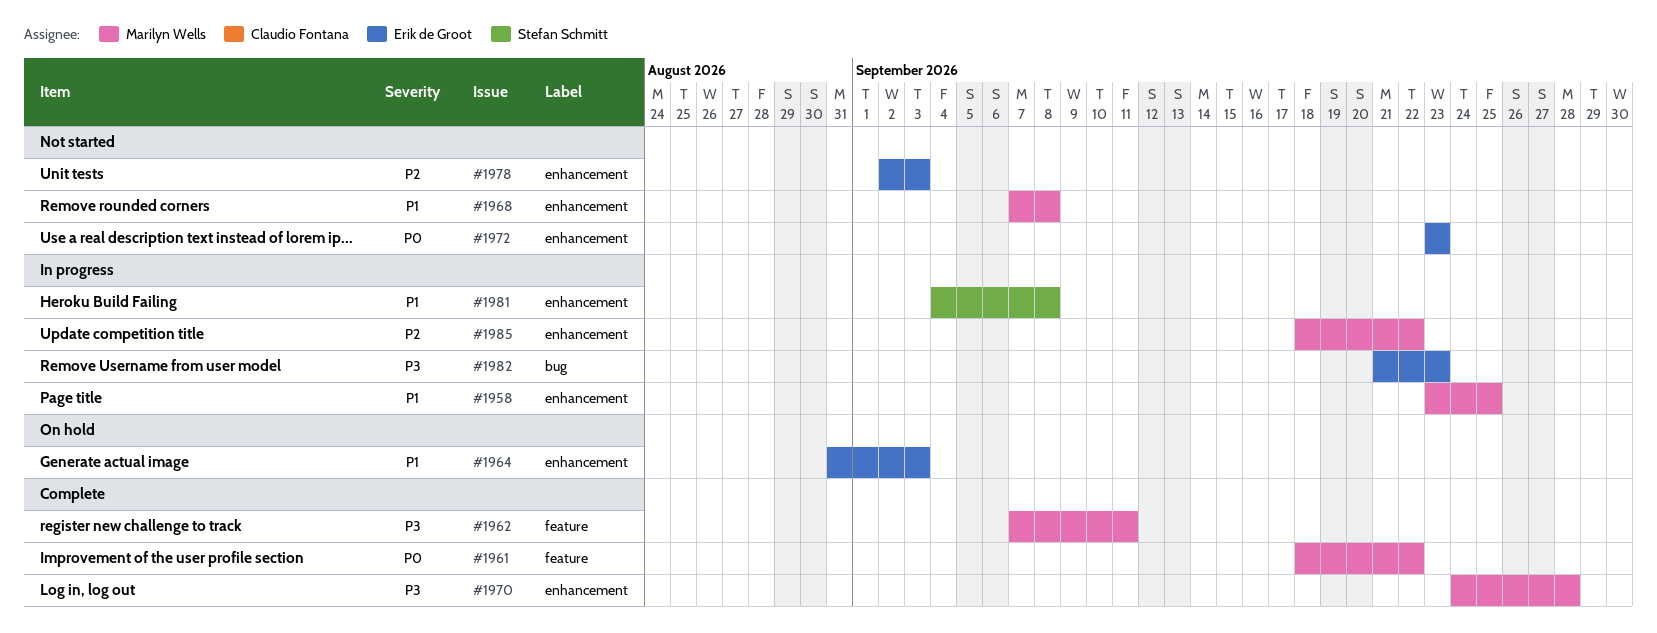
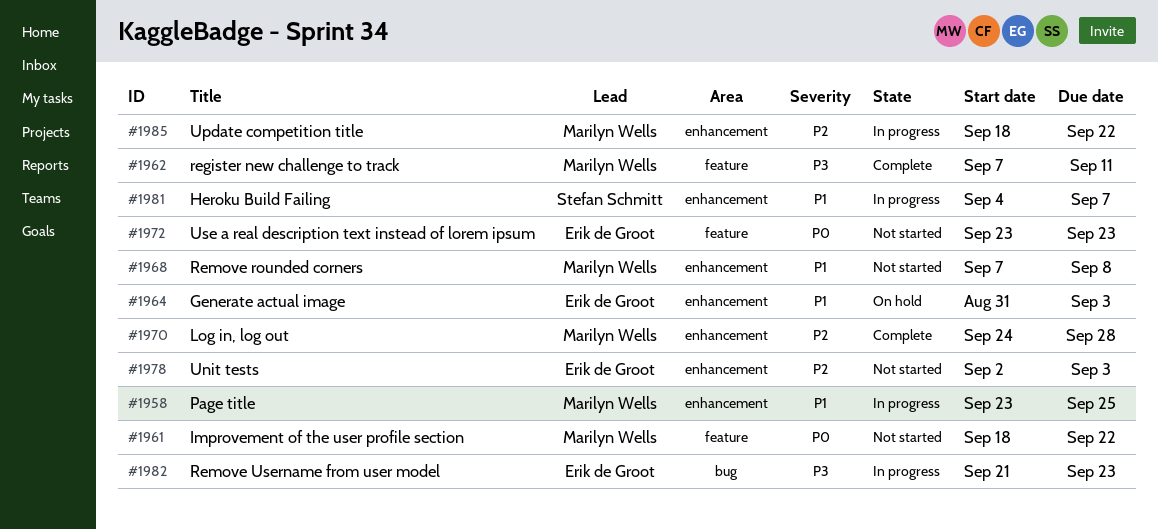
#1961, status: Complete -> Not started
#1970, priority: P3 -> P2
#1972, label: enhancement -> feature
#1981, due: Sep 8 -> Sep 7

